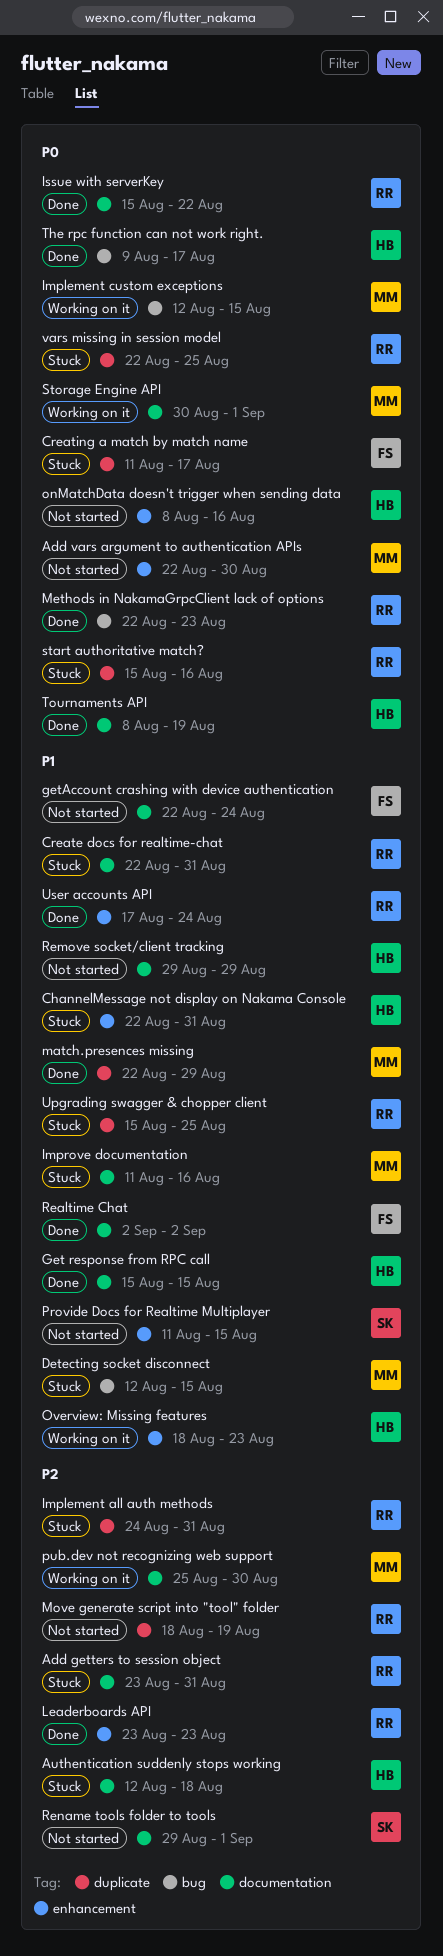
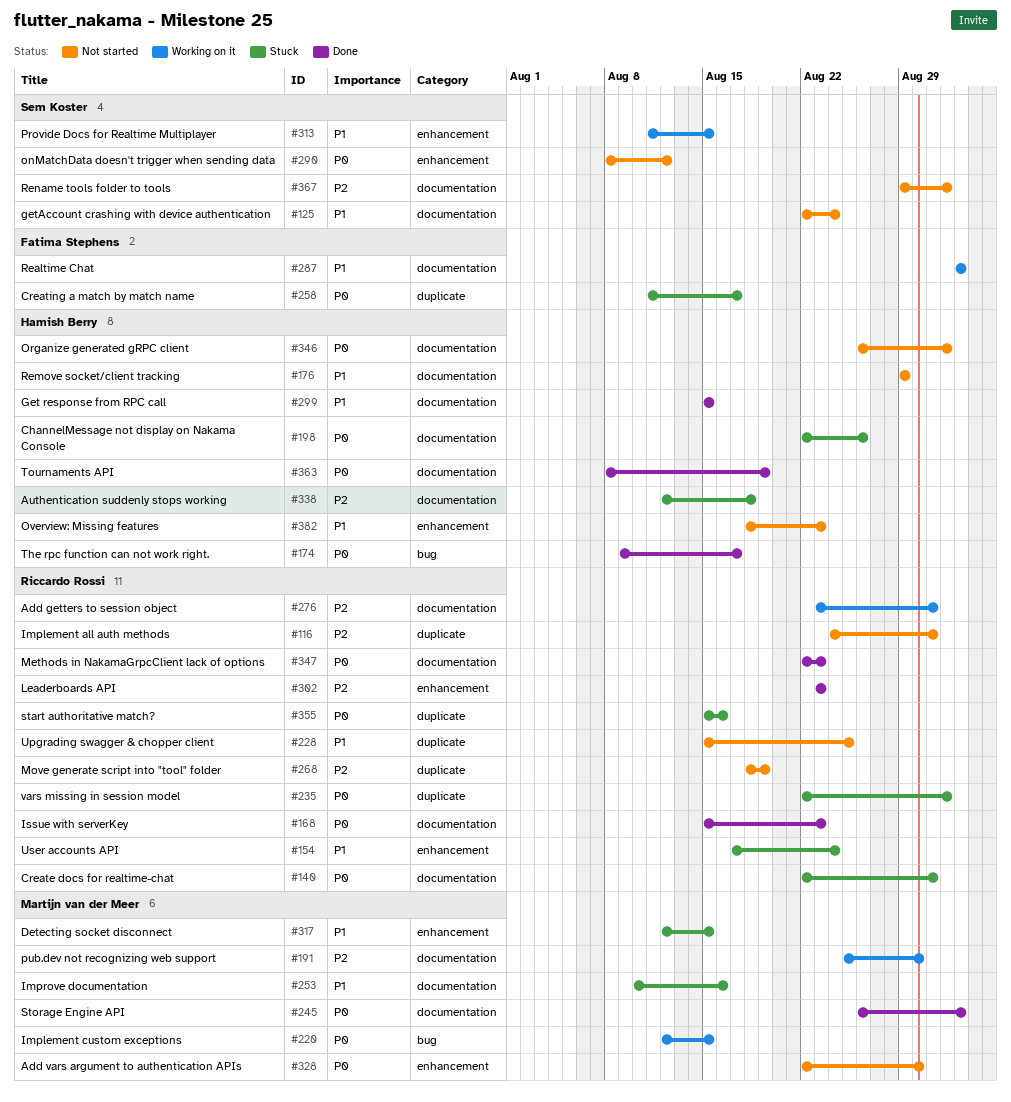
Add getters to session object, status: Stuck -> Working on it
ChannelMessage not display on Nakama Console, priority: P1 -> P0
ChannelMessage not display on Nakama Console, label: enhancement -> documentation
ChannelMessage not display on Nakama Console, due: Aug 31 -> Aug 26
Create docs for realtime-chat, priority: P1 -> P0
Detecting socket disconnect, label: bug -> enhancement
getAccount crashing with device authentication, owner: Fatima Stephens -> Sem Koster
Implement all auth methods, status: Stuck -> Not started
Improve documentation, start: Aug 11 -> Aug 10
Issue with serverKey, due: Aug 22 -> Aug 23
match.presences missing: present -> none
Methods in NakamaGrpcClient lack of options, label: bug -> documentation
onMatchData doesn't trigger when sending data, owner: Hamish Berry -> Sem Koster
onMatchData doesn't trigger when sending data, due: Aug 16 -> Aug 12
Organize generated gRPC client: none -> present
Overview: Missing features, status: Working on it -> Not started
Provide Docs for Realtime Multiplayer, status: Not started -> Working on it
Realtime Chat, status: Done -> Working on it
Storage Engine API, status: Working on it -> Done
Storage Engine API, start: Aug 30 -> Aug 26
Storage Engine API, due: Sep 1 -> Sep 2
Upgrading swagger & chopper client, status: Stuck -> Not started
User accounts API, status: Done -> Stuck
vars missing in session model, due: Aug 25 -> Sep 1

